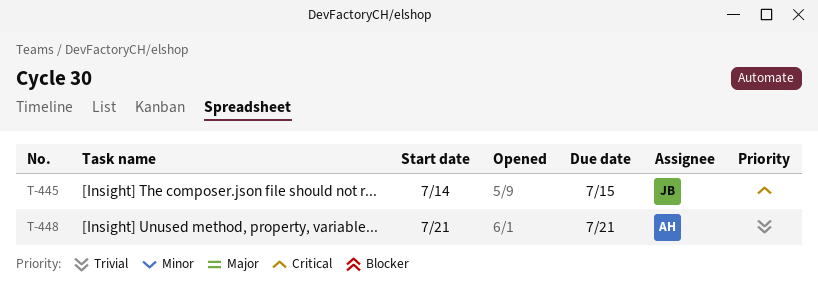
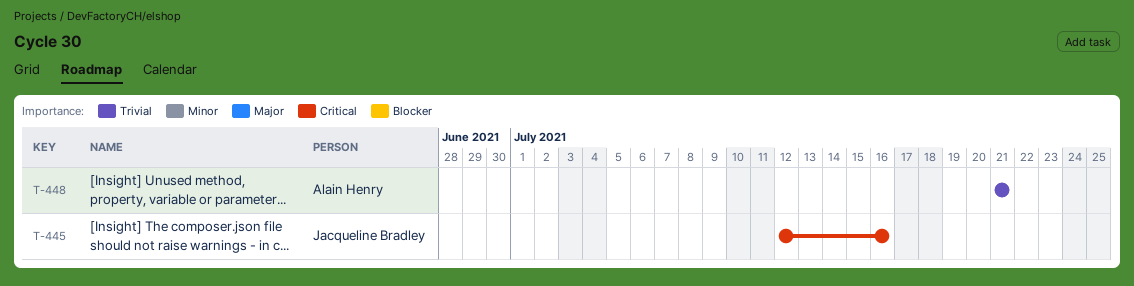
T-445, start: Jul 14 -> Jul 12
T-445, due: Jul 15 -> Jul 16

